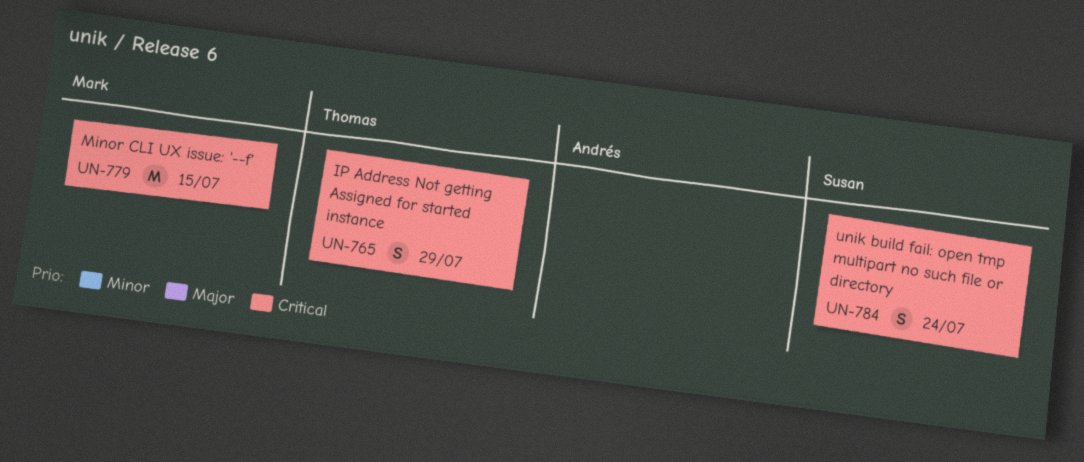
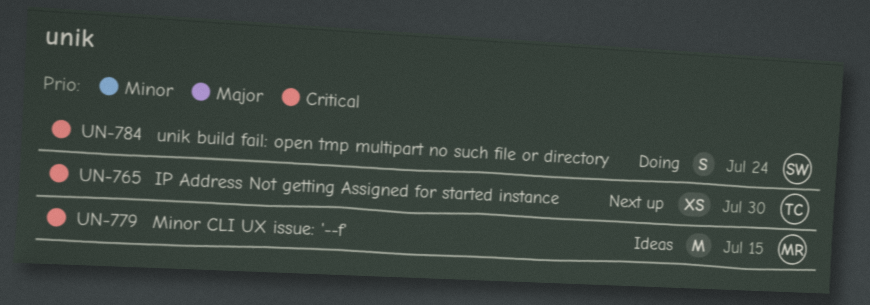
UN-765, estimate: S -> XS
UN-765, due: Jul 29 -> Jul 30

